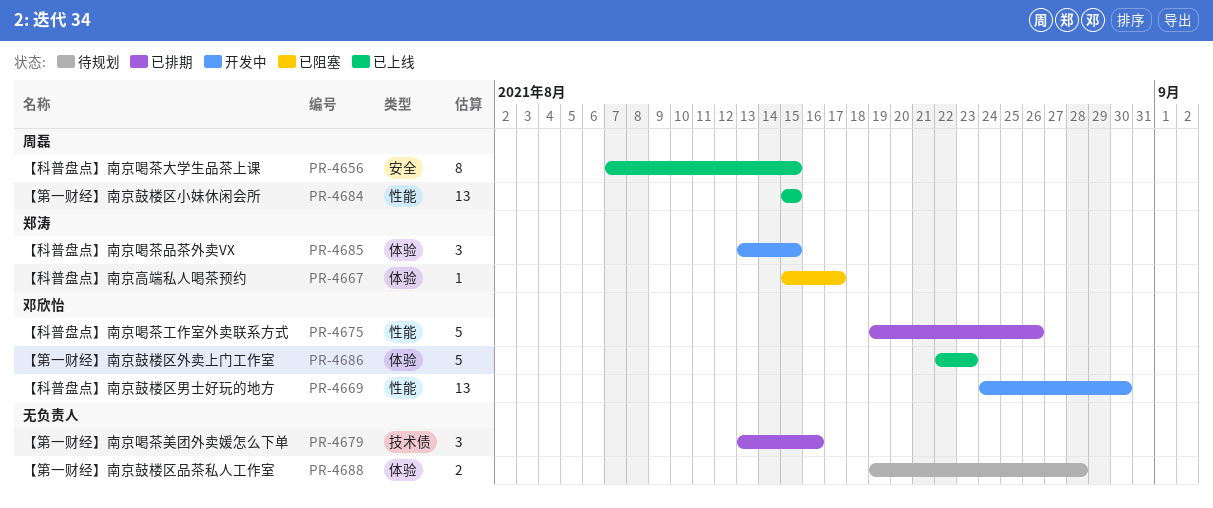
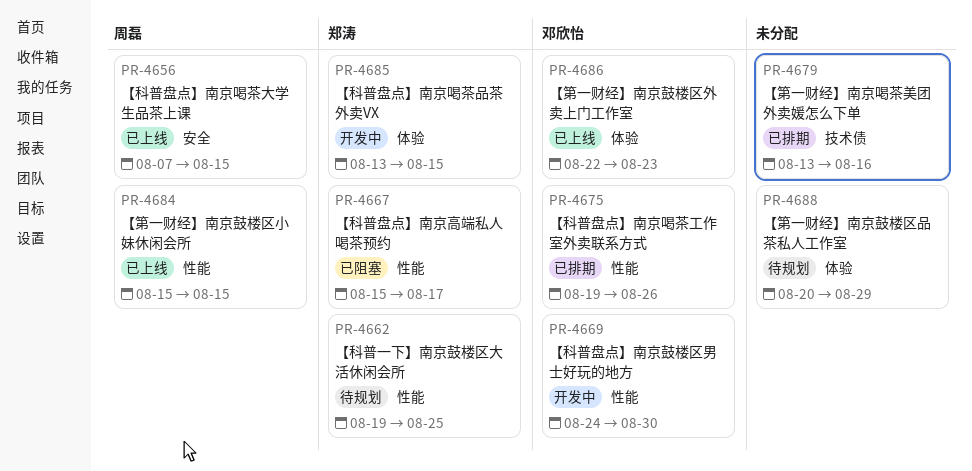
PR-4662: none -> present
PR-4667, label: 体验 -> 性能
PR-4688, start: Aug 19 -> Aug 20
PR-4688, due: Aug 28 -> Aug 29

